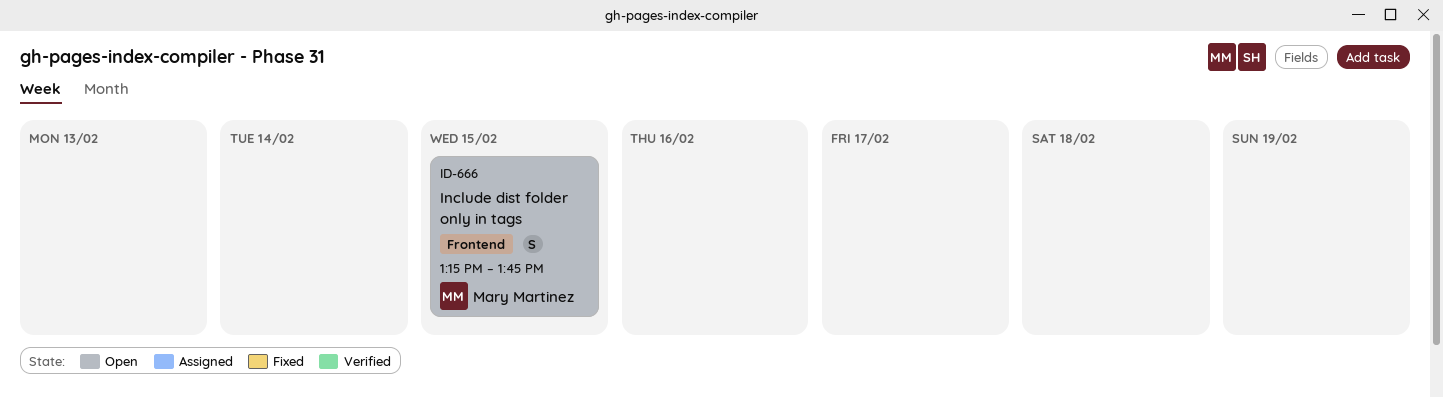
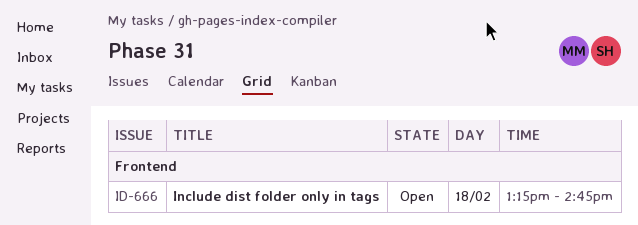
ID-666, day: Feb 15 -> Feb 18
ID-666, ends: 13:45 -> 14:45

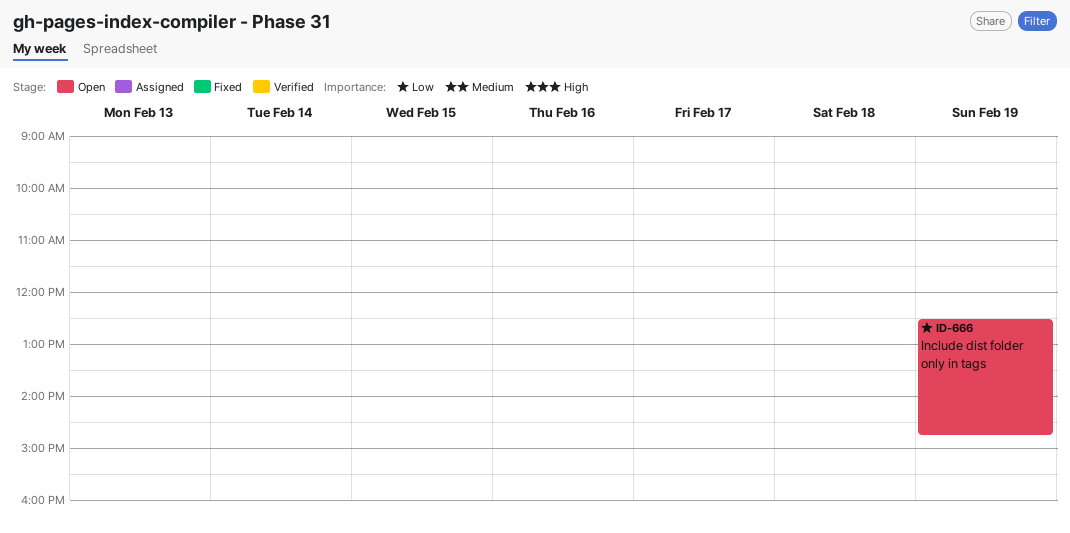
ID-666, day: Feb 18 -> Feb 19
ID-666, begins: 13:15 -> 12:30

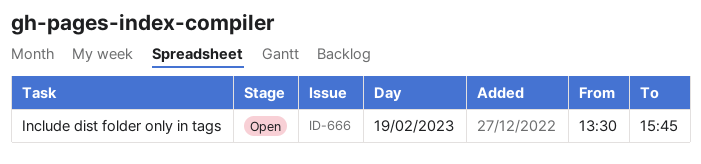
ID-666, begins: 12:30 -> 13:30
ID-666, ends: 14:45 -> 15:45

